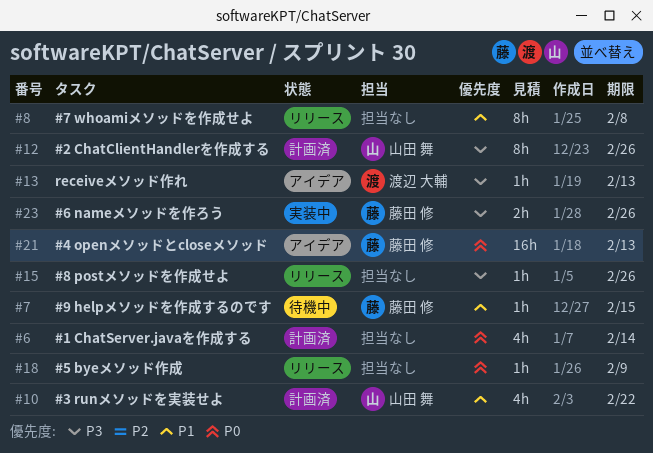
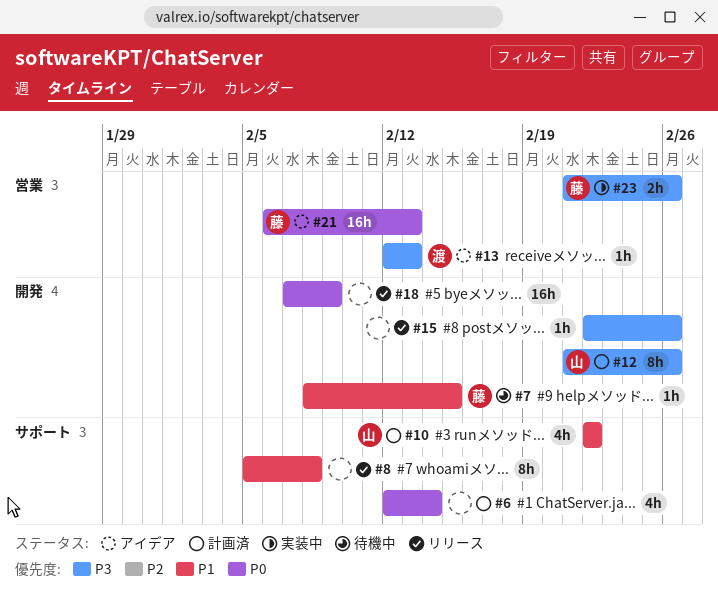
#18, estimate: 1h -> 16h

